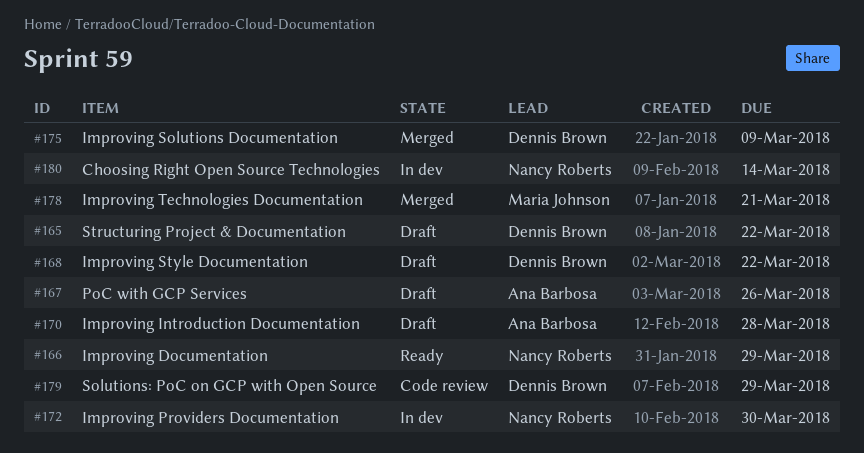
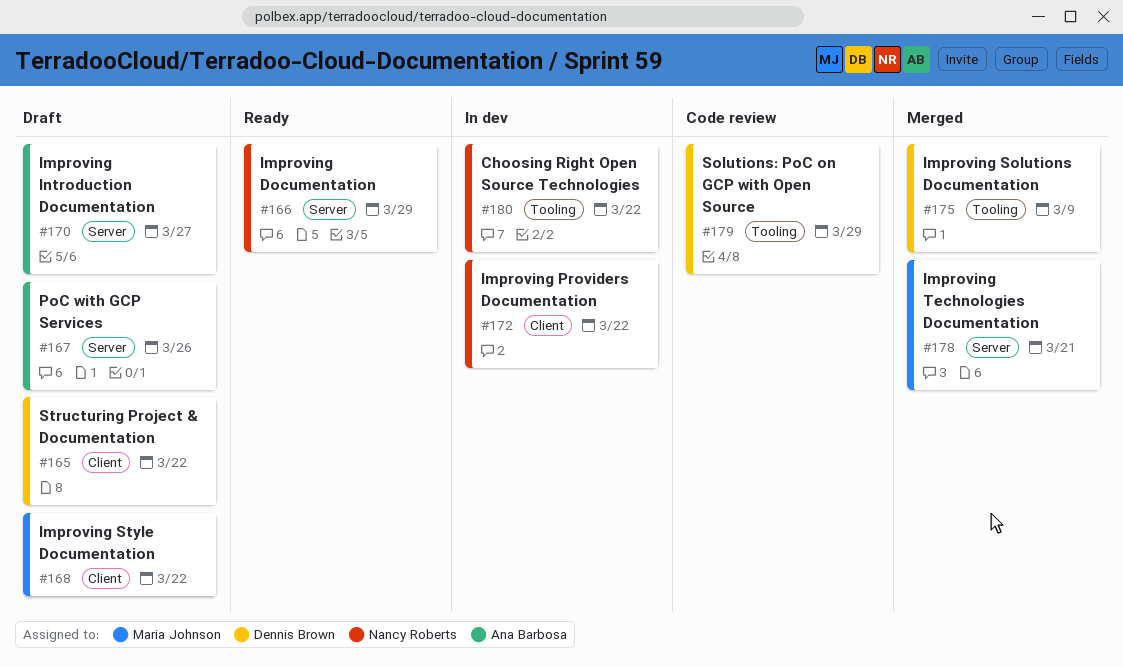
#168, owner: Dennis Brown -> Maria Johnson
#170, due: Mar 28 -> Mar 27
#172, due: Mar 30 -> Mar 22
#180, due: Mar 14 -> Mar 22

